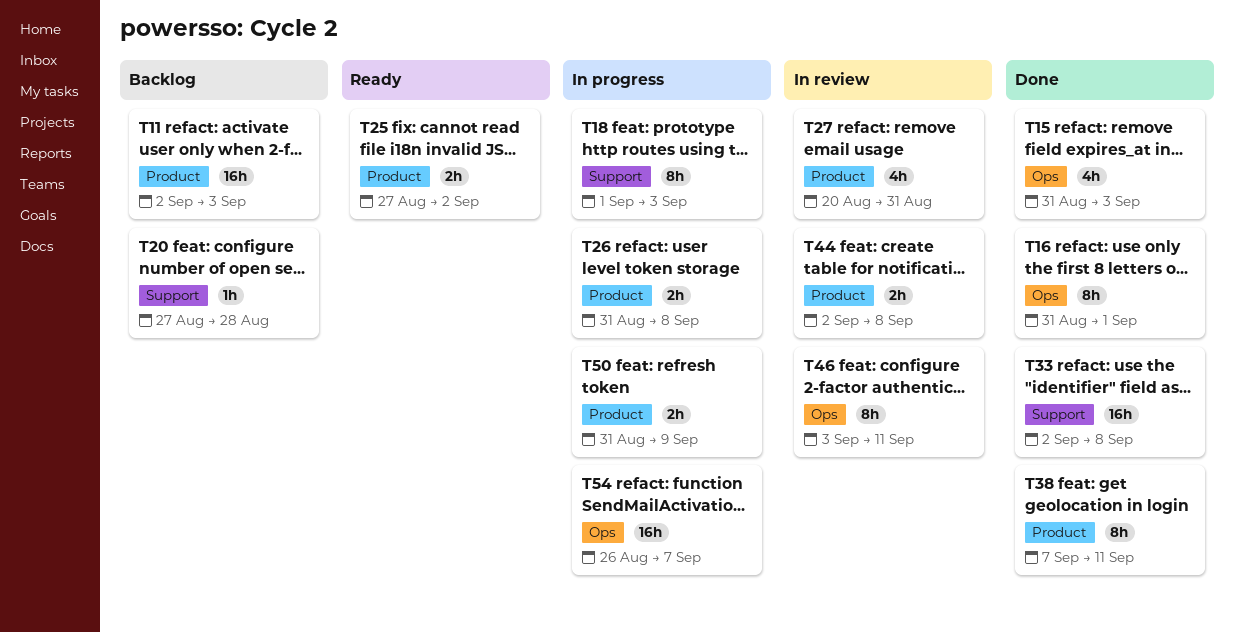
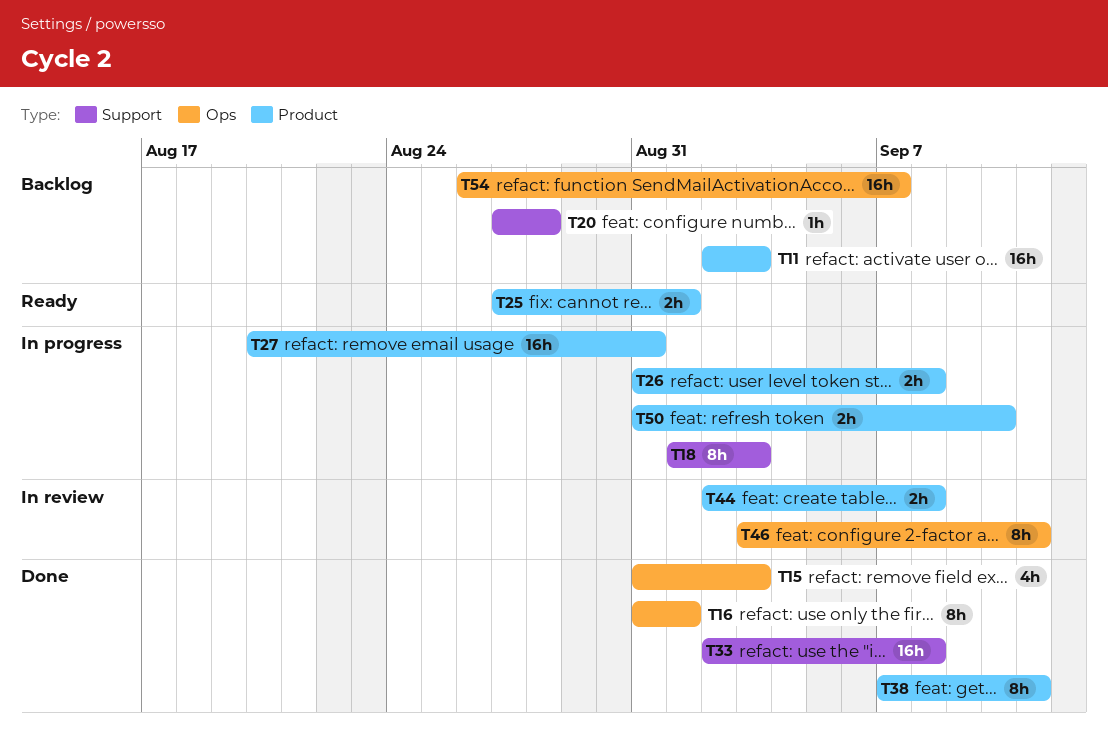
T25, due: Sep 2 -> Sep 1
T27, status: In review -> In progress
T27, estimate: 4h -> 16h
T50, due: Sep 9 -> Sep 10
T54, status: In progress -> Backlog

